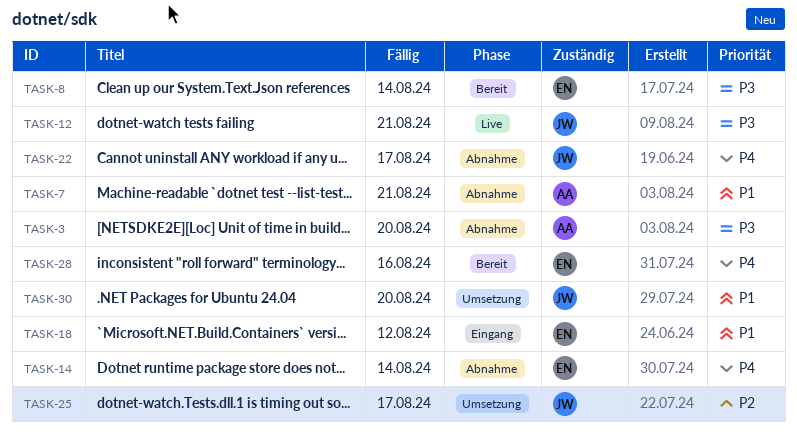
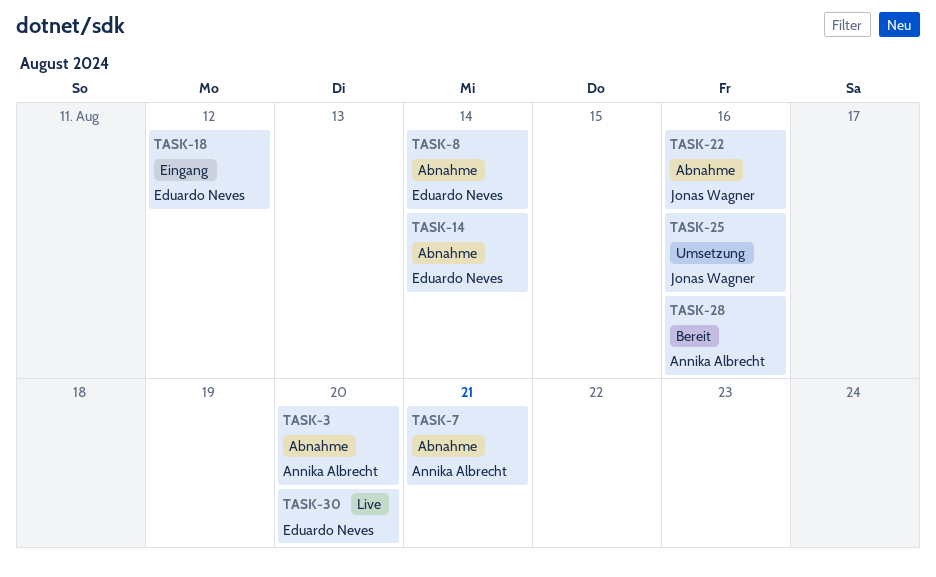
TASK-8, status: Bereit -> Abnahme
TASK-12: present -> none
TASK-22, due: Aug 17 -> Aug 16
TASK-25, due: Aug 17 -> Aug 16
TASK-28, owner: Eduardo Neves -> Annika Albrecht
TASK-30, status: Umsetzung -> Live
TASK-30, owner: Jonas Wagner -> Eduardo Neves

